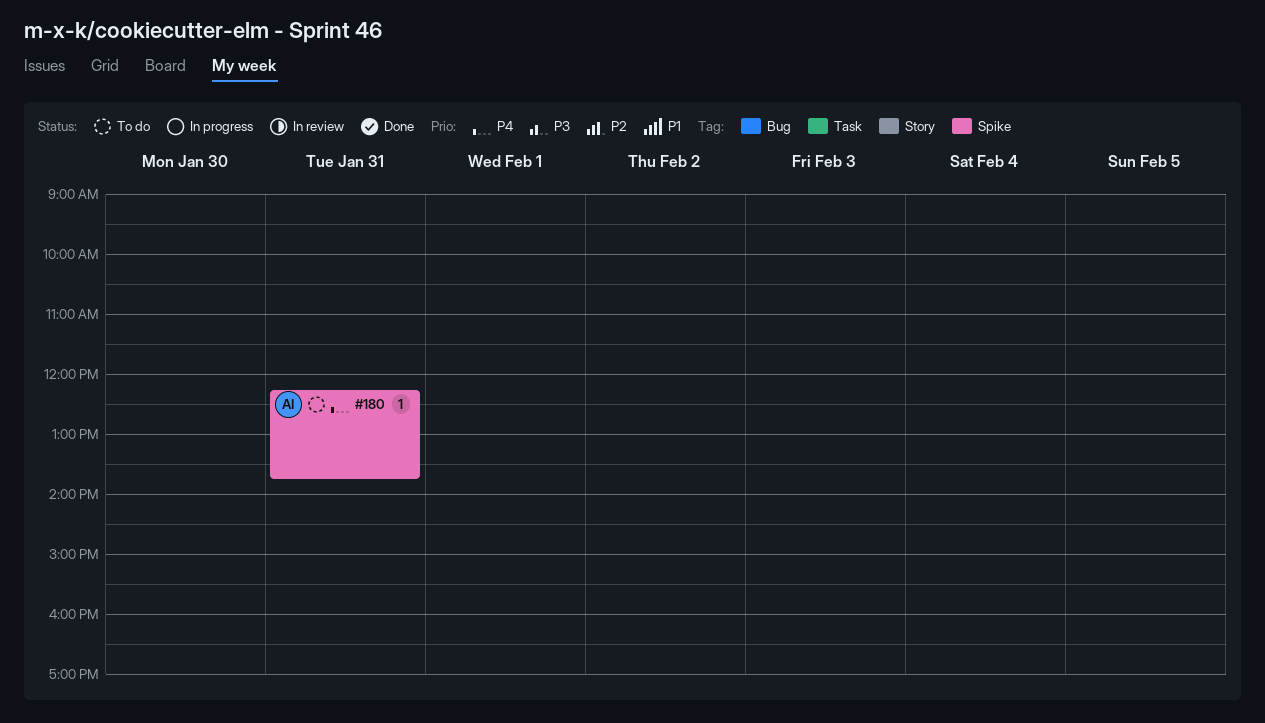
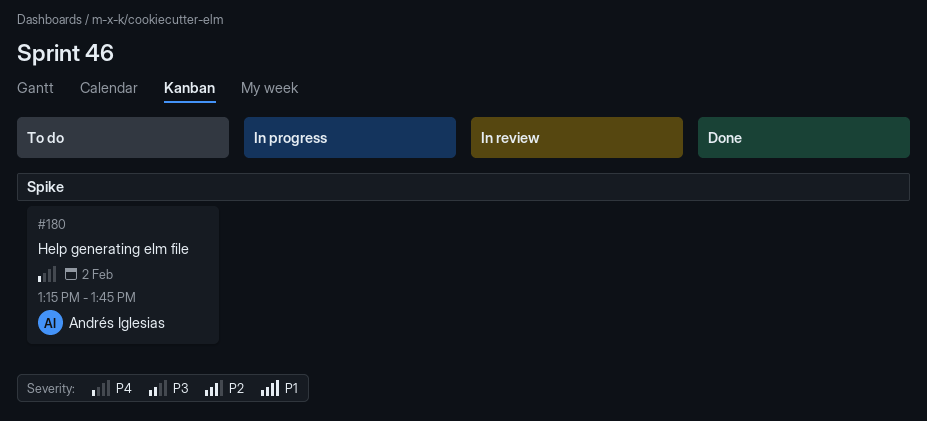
#180, day: Jan 31 -> Feb 2
#180, begins: 12:15 -> 13:15

